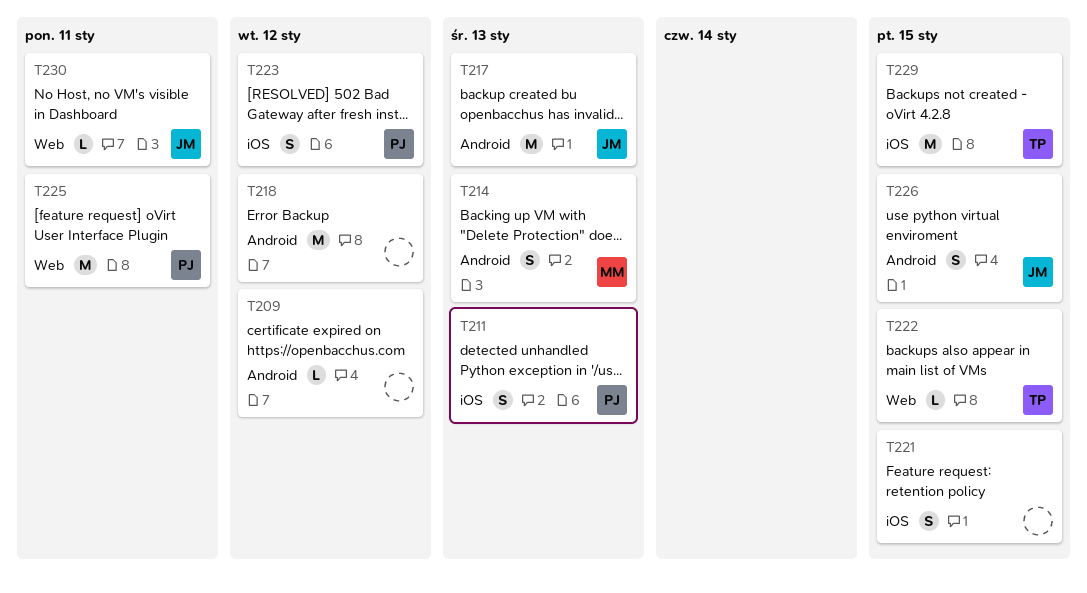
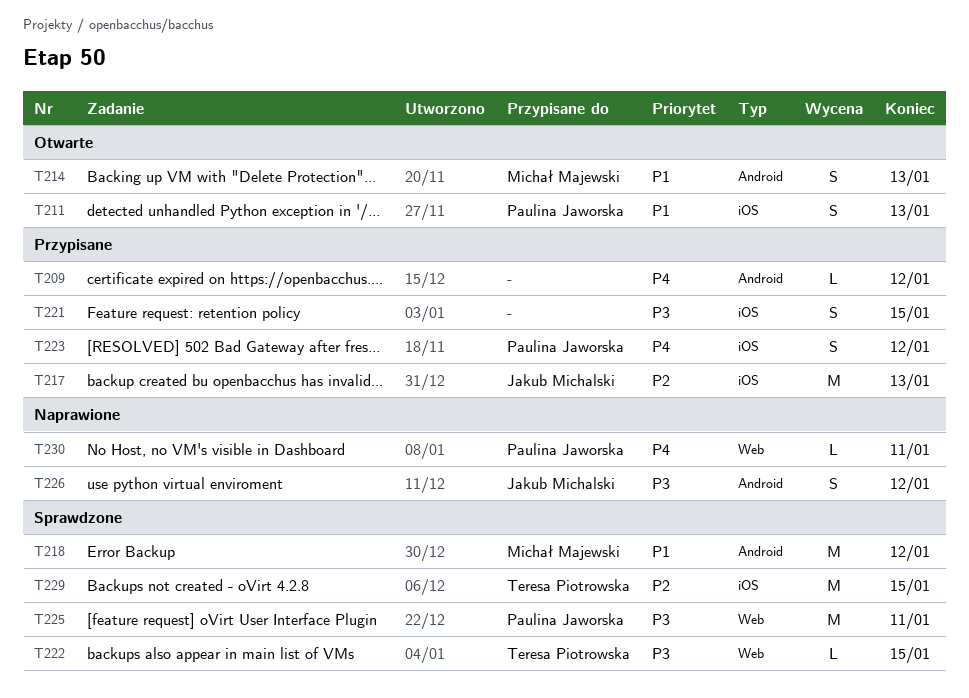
T217, label: Android -> iOS
T218, owner: none -> Michał Majewski
T226, due: Jan 15 -> Jan 12
T230, owner: Jakub Michalski -> Paulina Jaworska

